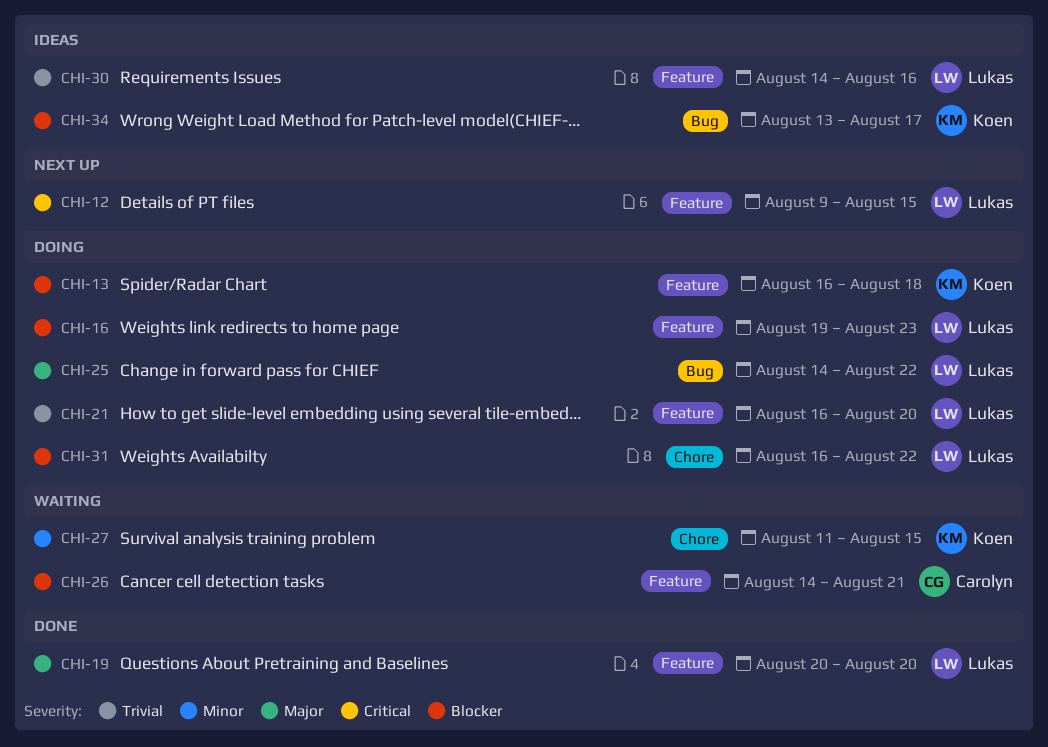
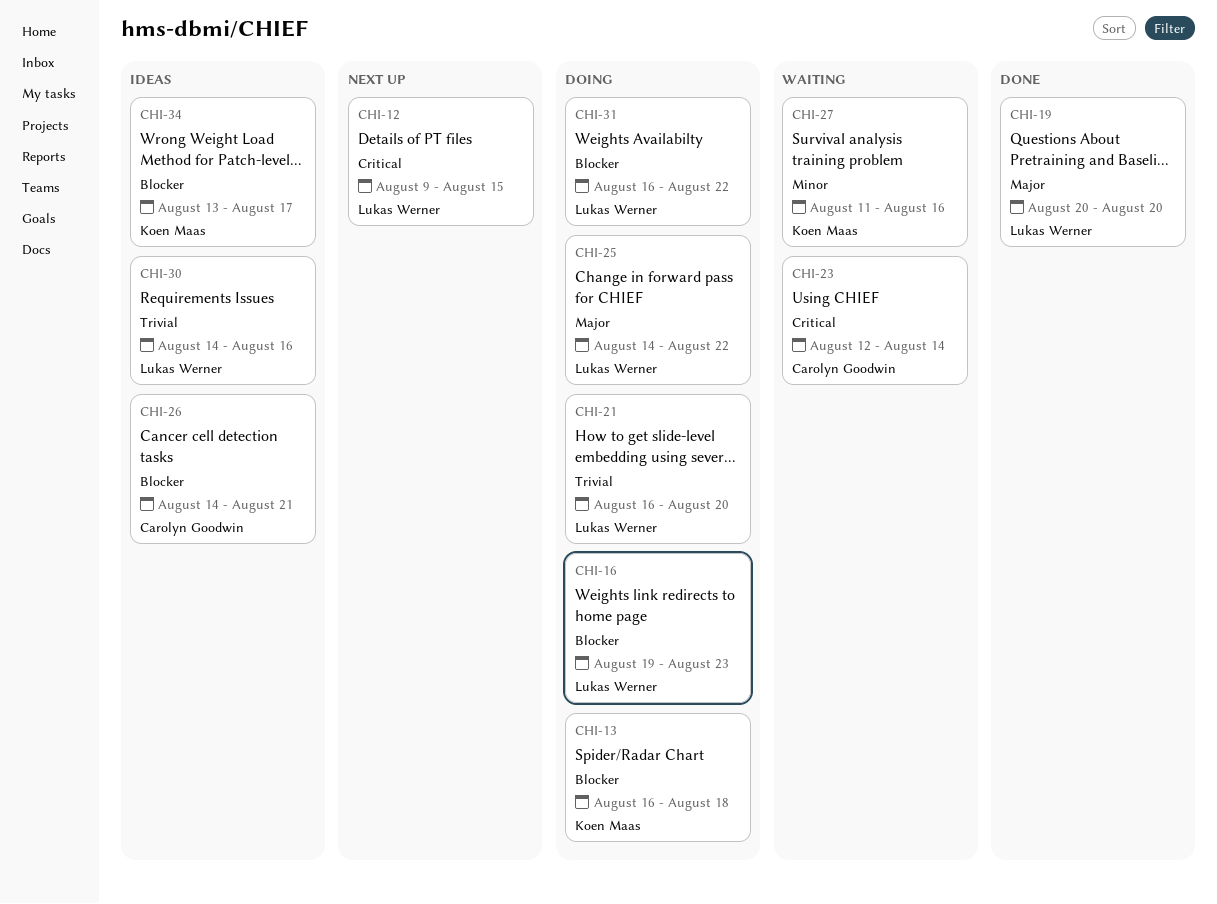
CHI-23: none -> present
CHI-26, status: Waiting -> Ideas
CHI-27, due: Aug 15 -> Aug 16

